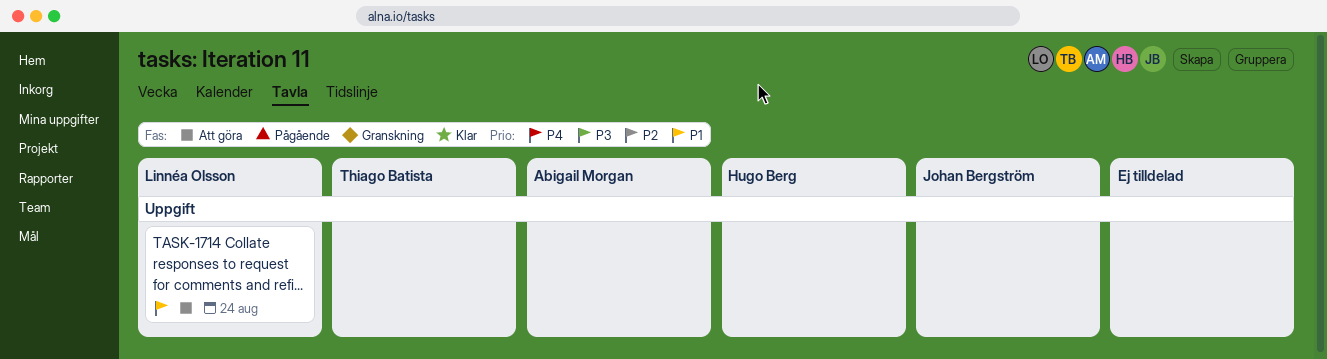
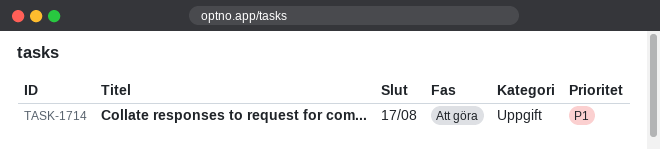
TASK-1714, due: Aug 24 -> Aug 17

